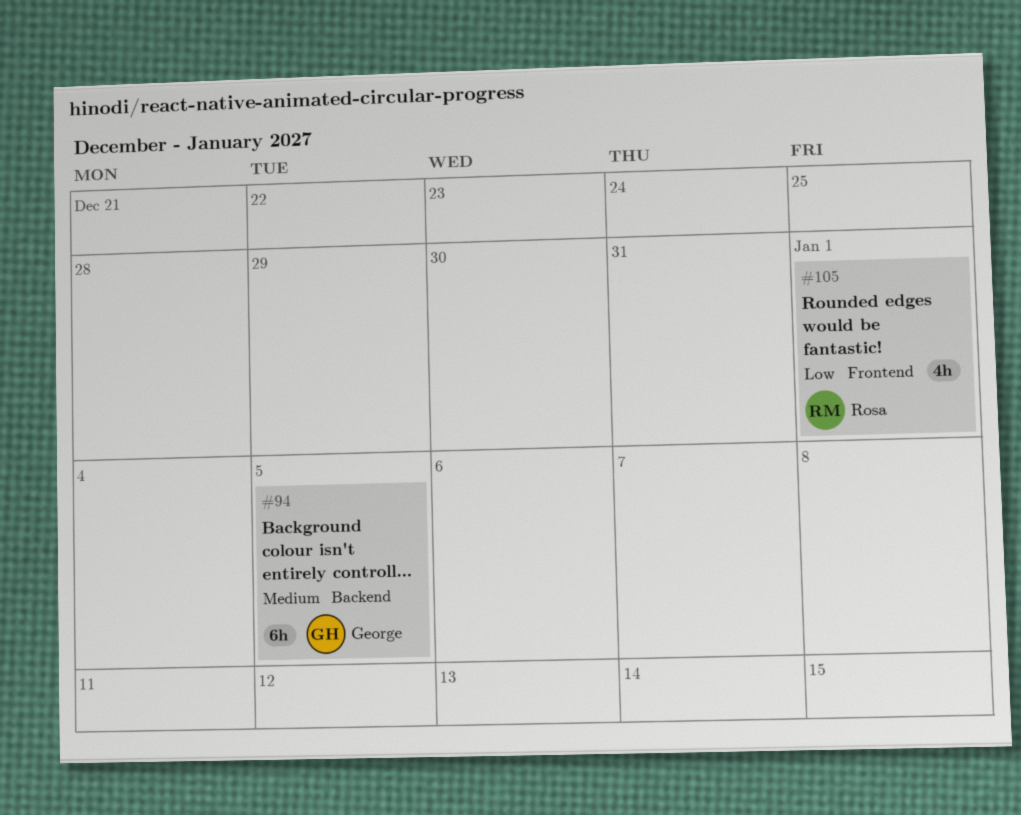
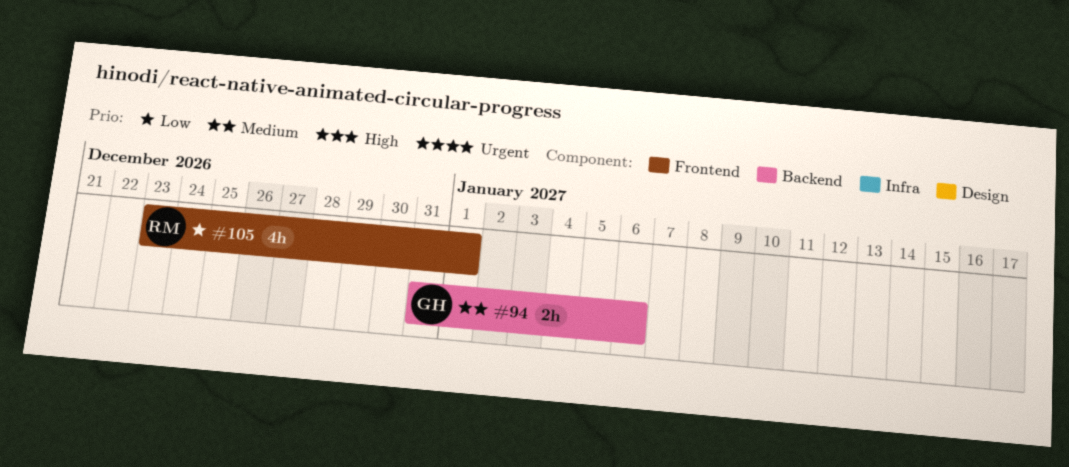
#94, estimate: 6h -> 2h
#94, due: Jan 5 -> Jan 6

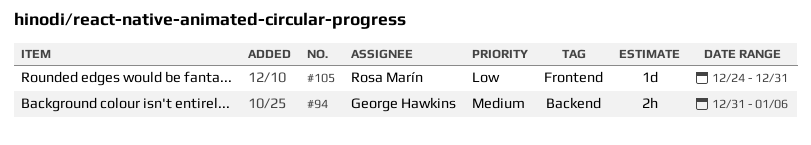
#105, estimate: 4h -> 1d
#105, start: Dec 23 -> Dec 24
#105, due: Jan 1 -> Dec 31

